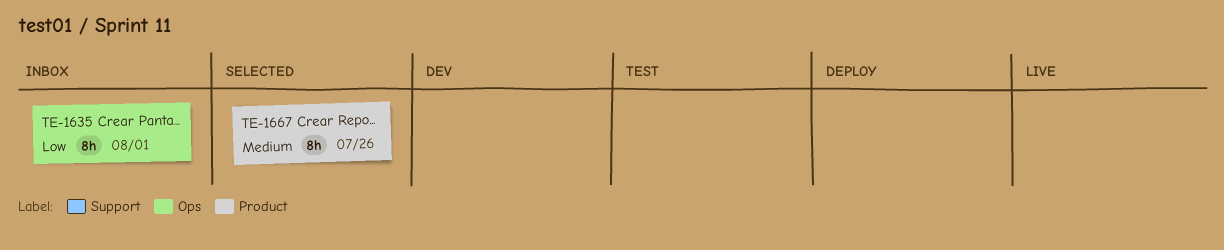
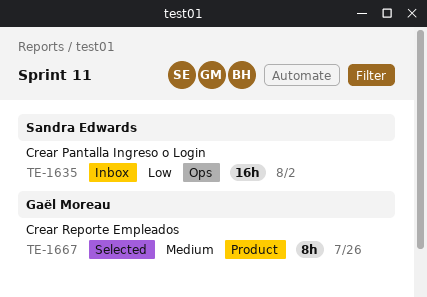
TE-1635, estimate: 8h -> 16h
TE-1635, due: Aug 1 -> Aug 2

